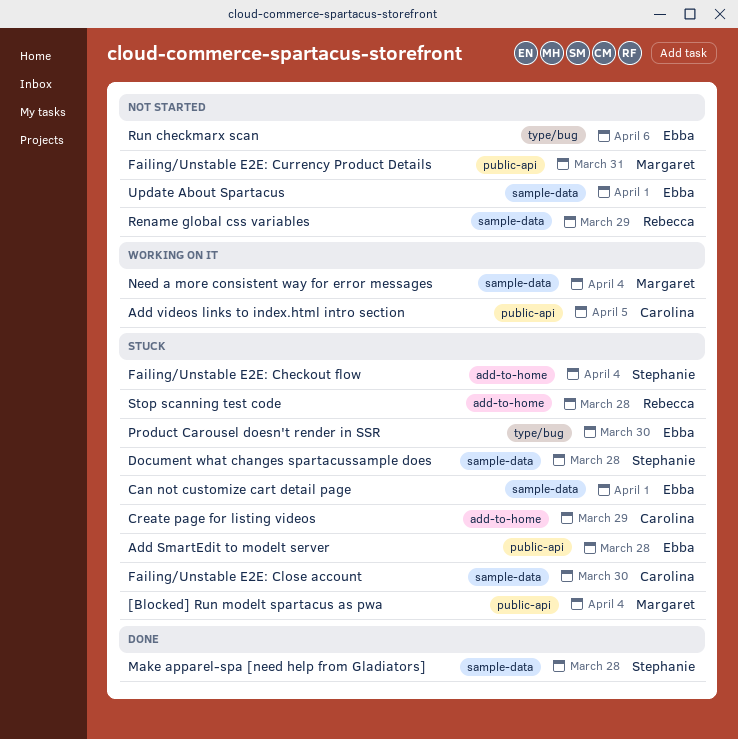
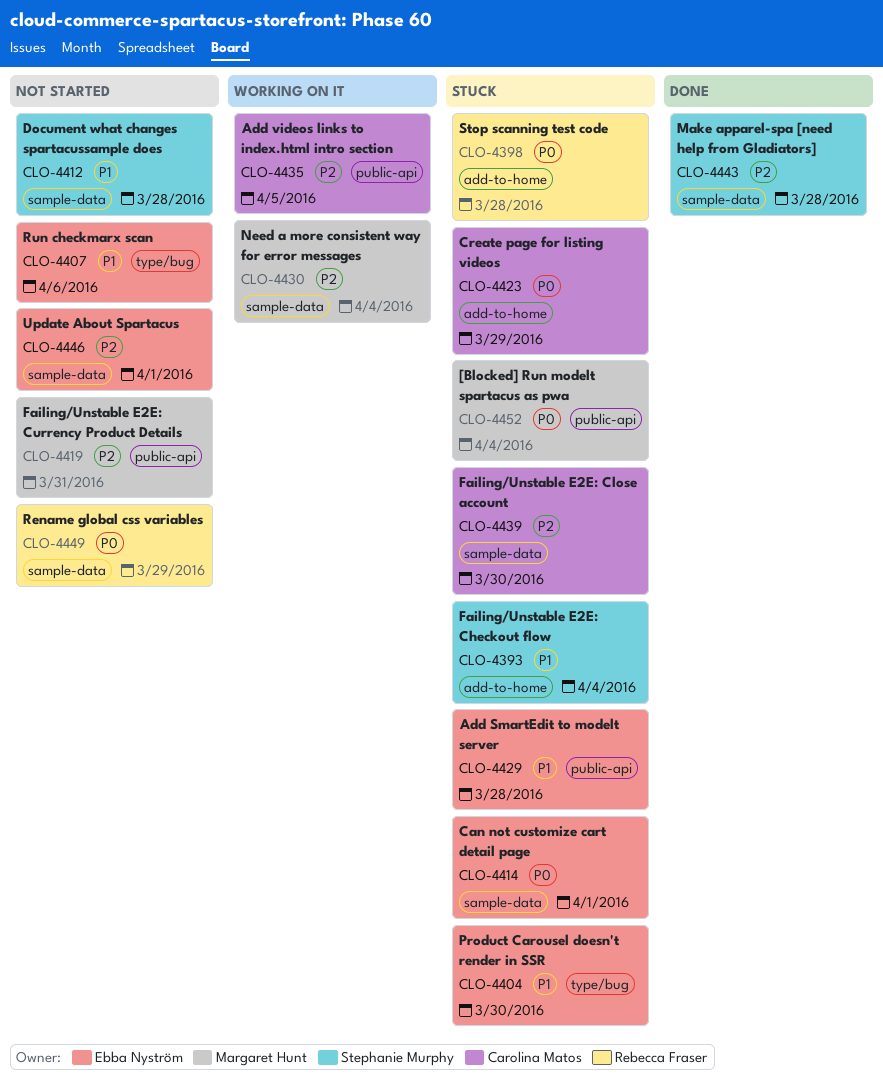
Document what changes spartacussample does, status: Stuck -> Not started

